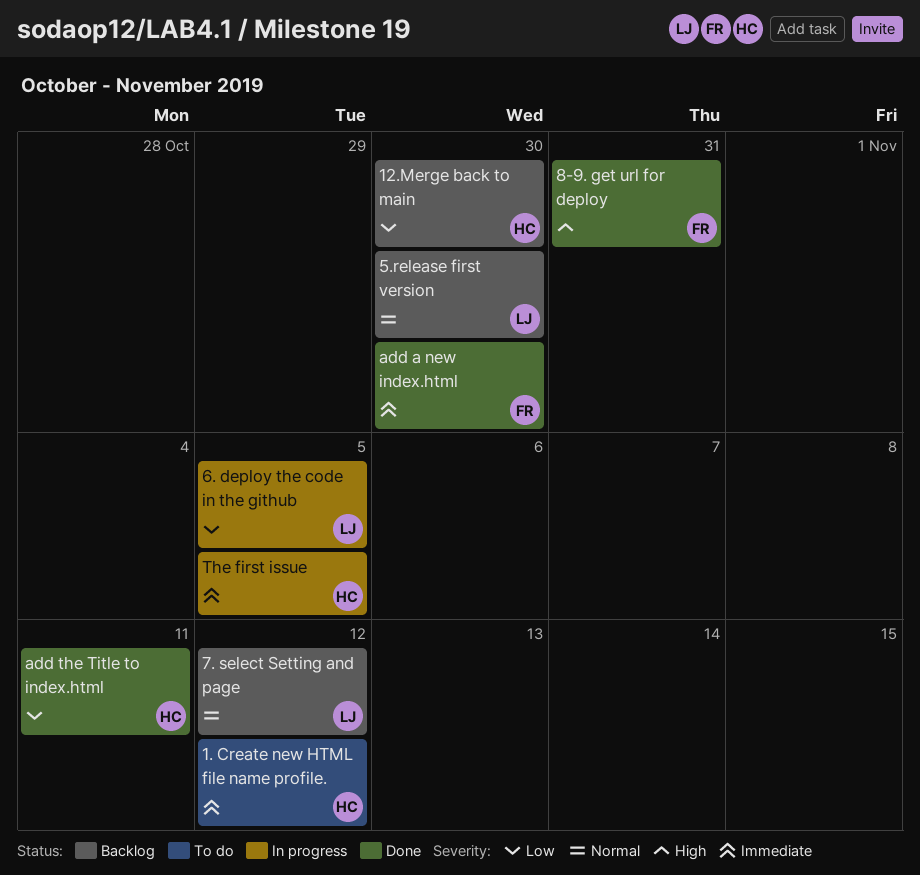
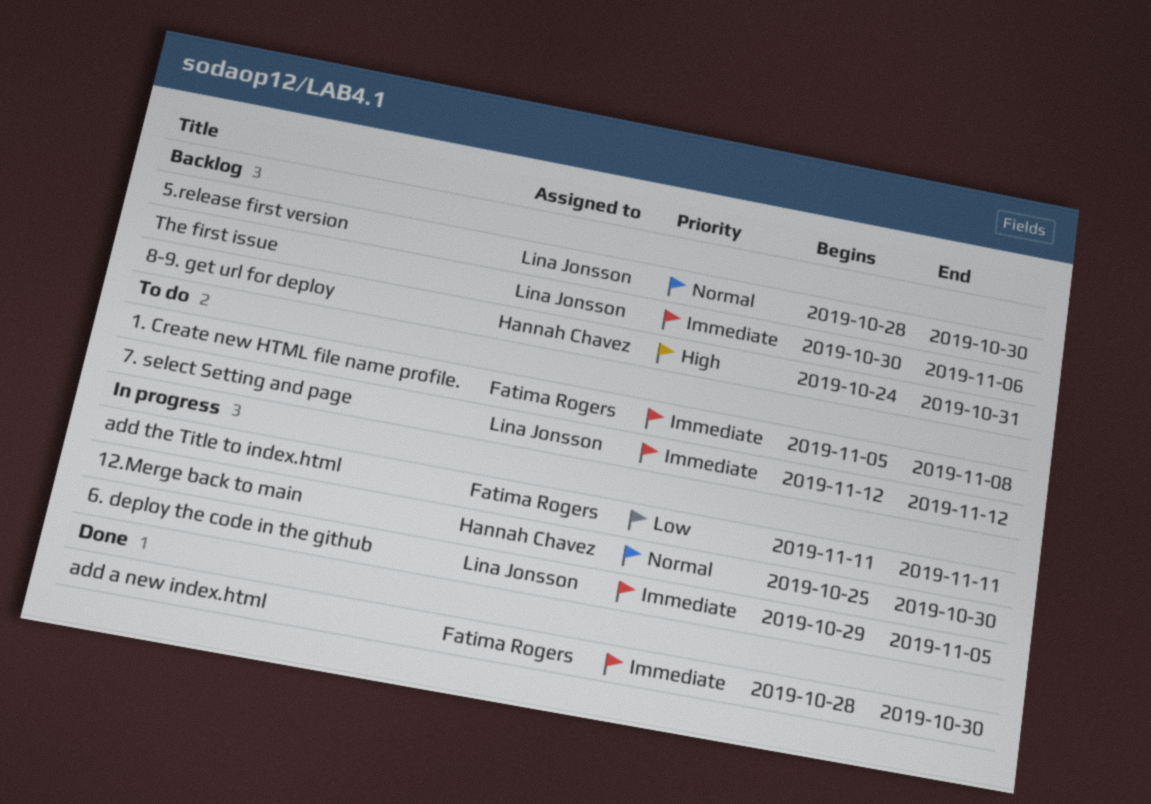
1. Create new HTML file name profile., owner: Hannah Chavez -> Fatima Rogers
1. Create new HTML file name profile., due: Nov 12 -> Nov 8
12.Merge back to main, status: Backlog -> In progress
12.Merge back to main, priority: Low -> Normal
6. deploy the code in the github, priority: Low -> Immediate
7. select Setting and page, status: Backlog -> To do
7. select Setting and page, priority: Normal -> Immediate
8-9. get url for deploy, status: Done -> Backlog
8-9. get url for deploy, owner: Fatima Rogers -> Hannah Chavez
add the Title to index.html, status: Done -> In progress
add the Title to index.html, owner: Hannah Chavez -> Fatima Rogers
The first issue, status: In progress -> Backlog
The first issue, owner: Hannah Chavez -> Lina Jonsson
The first issue, due: Nov 5 -> Nov 6

